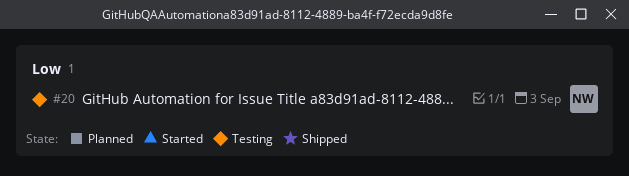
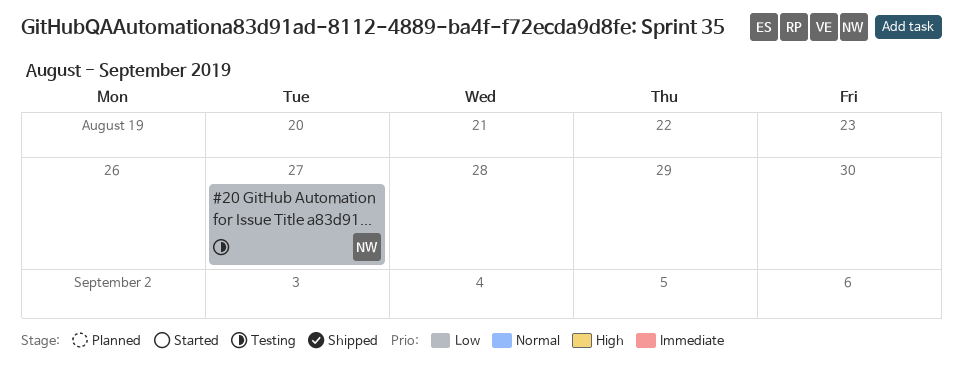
#20, due: Sep 3 -> Aug 27

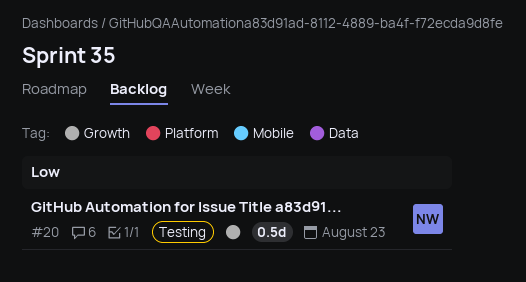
#20, due: Aug 27 -> Aug 23

